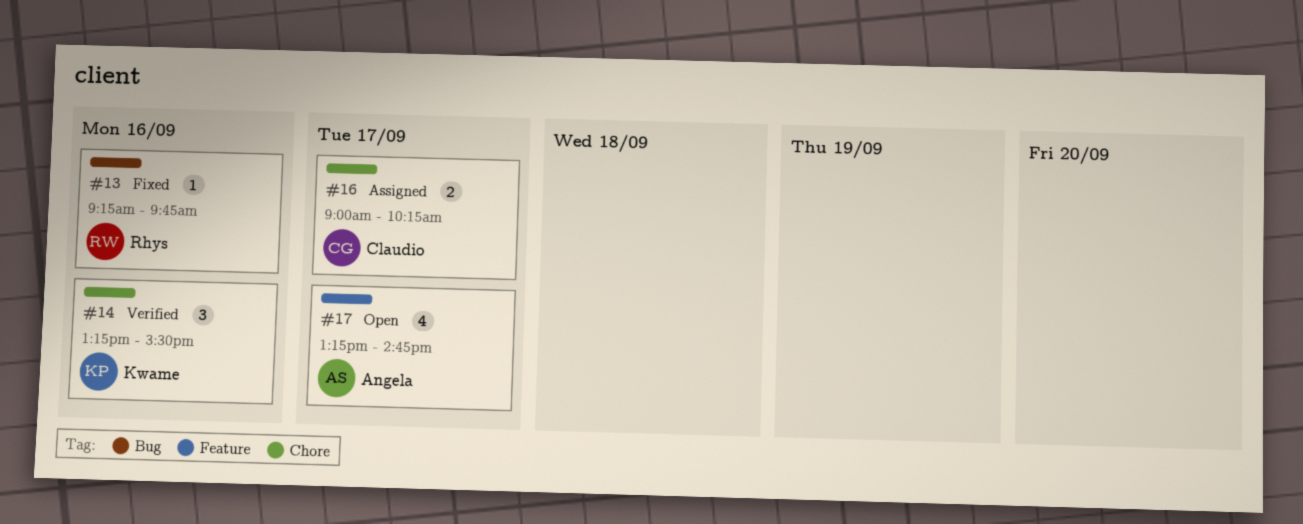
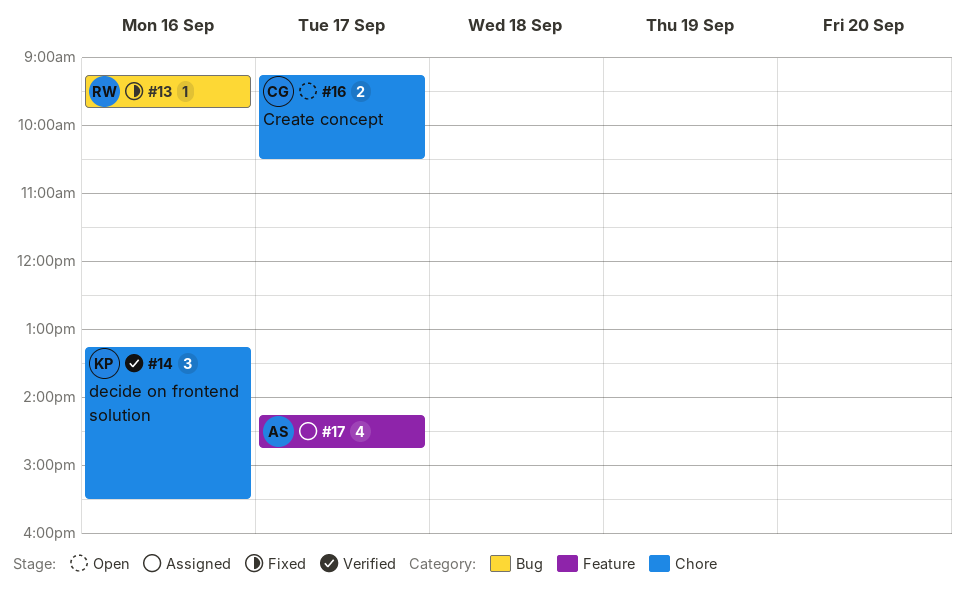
#16, status: Assigned -> Open
#16, begins: 09:00 -> 09:15
#16, ends: 10:15 -> 10:30
#17, status: Open -> Assigned
#17, begins: 13:15 -> 14:15

